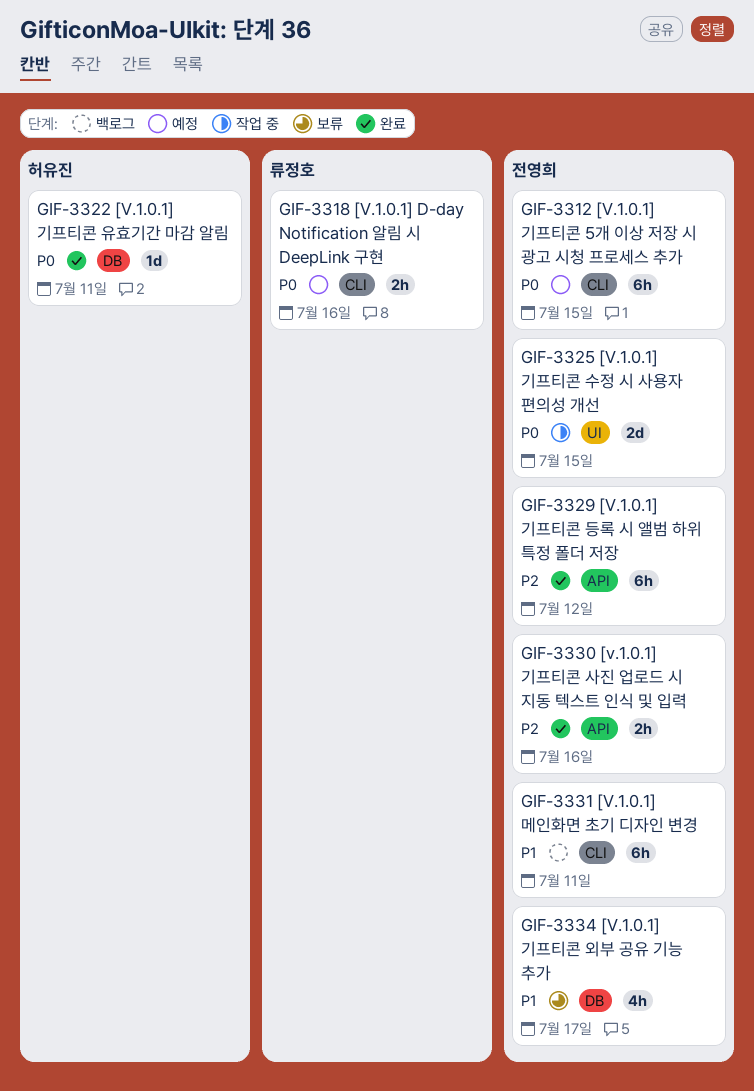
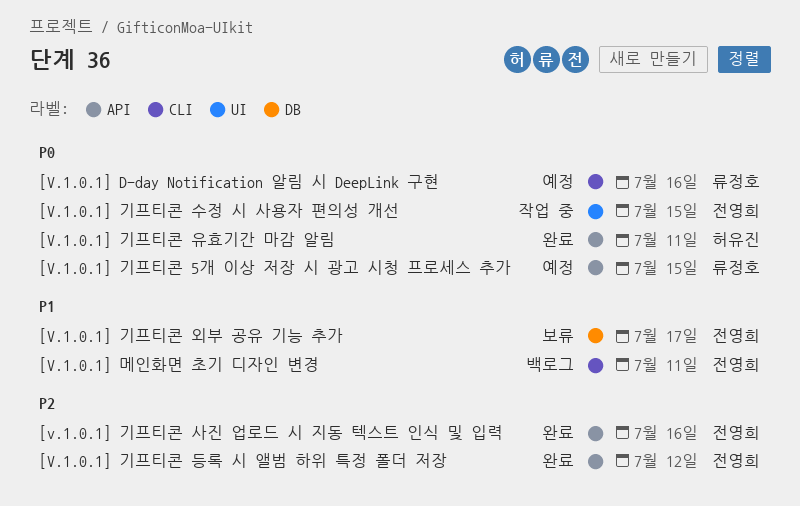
[V.1.0.1] 기프티콘 5개 이상 저장 시 광고 시청 프로세스 추가, owner: 전영희 -> 류정호
[V.1.0.1] 기프티콘 5개 이상 저장 시 광고 시청 프로세스 추가, label: CLI -> API
[V.1.0.1] 기프티콘 유효기간 마감 알림, label: DB -> API

